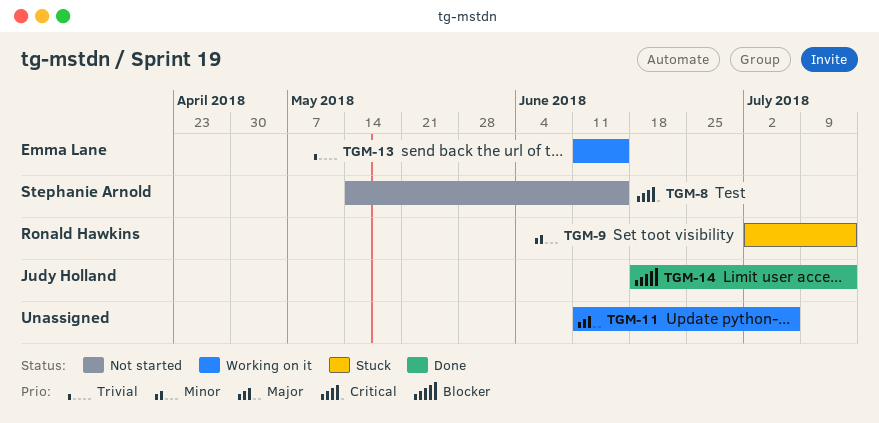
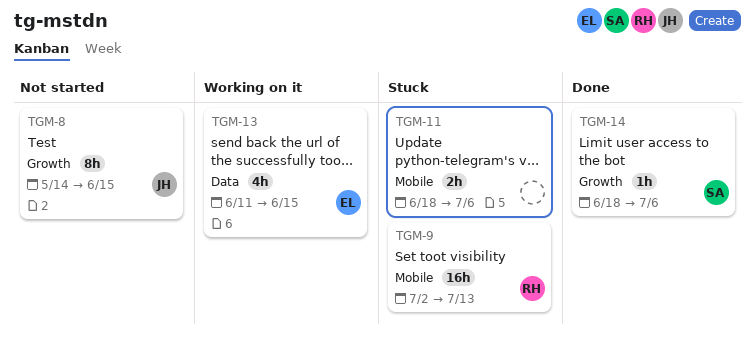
TGM-8, owner: Stephanie Arnold -> Judy Holland
TGM-11, status: Working on it -> Stuck
TGM-11, start: Jun 11 -> Jun 18
TGM-14, owner: Judy Holland -> Stephanie Arnold
TGM-14, due: Jul 13 -> Jul 6

